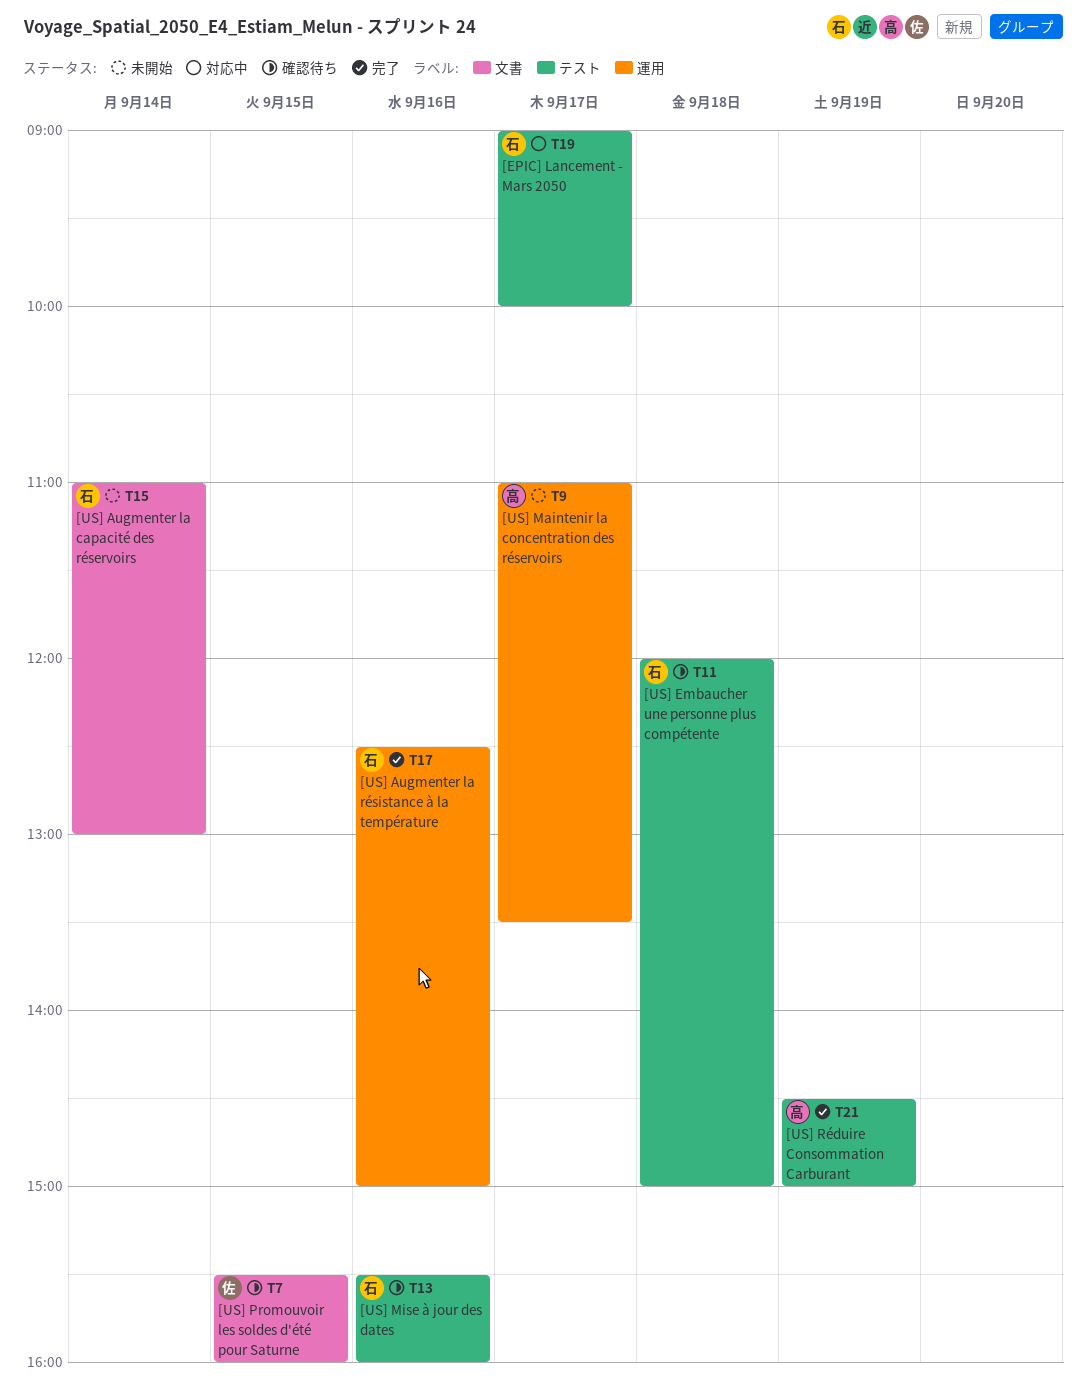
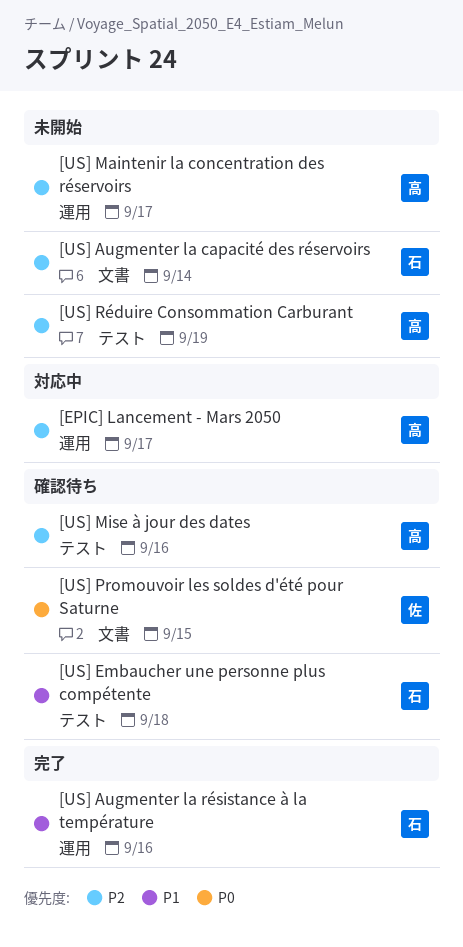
[EPIC] Lancement - Mars 2050, owner: 石 -> 高
[EPIC] Lancement - Mars 2050, label: テスト -> 運用
[US] Mise à jour des dates, owner: 石 -> 高
[US] Réduire Consommation Carburant, status: 完了 -> 未開始

